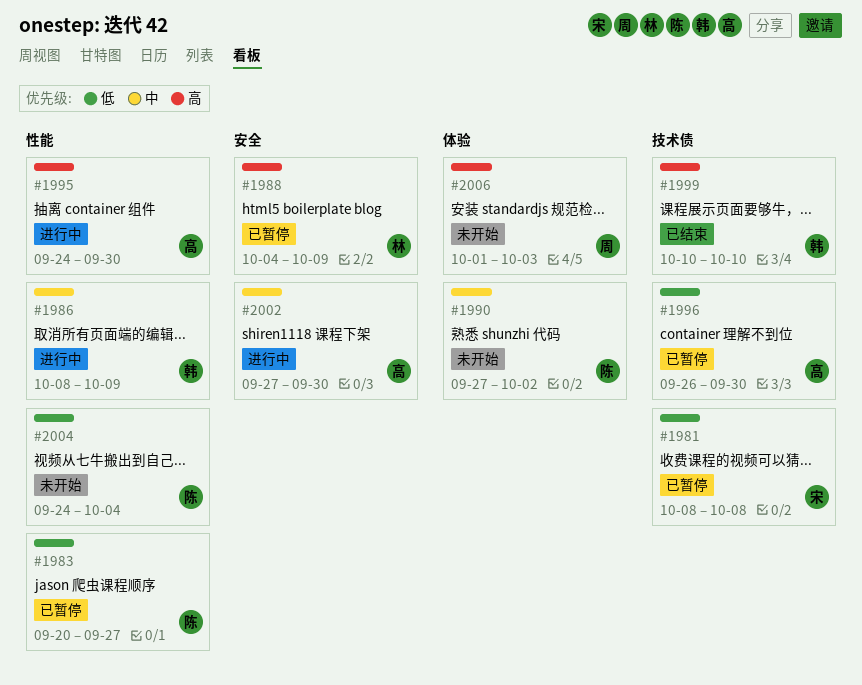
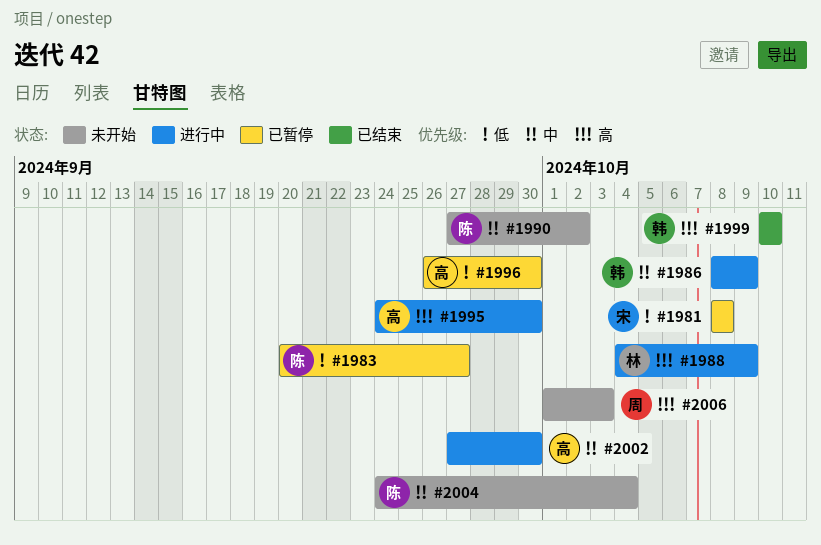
#1988, status: 已暂停 -> 进行中
#2004, priority: 低 -> 中

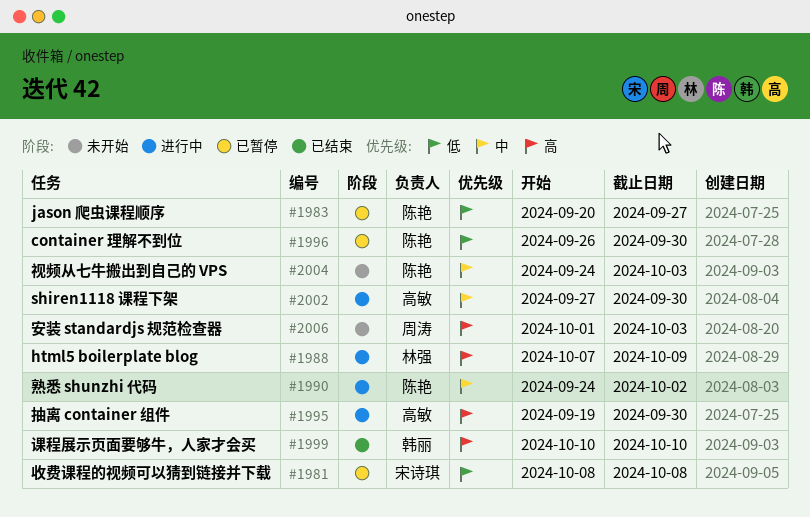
#1986: present -> none
#1988, start: Oct 4 -> Oct 7
#1990, status: 未开始 -> 进行中
#1990, start: Sep 27 -> Sep 24
#1995, start: Sep 24 -> Sep 19
#1996, owner: 高敏 -> 陈艳
#2004, due: Oct 4 -> Oct 3

